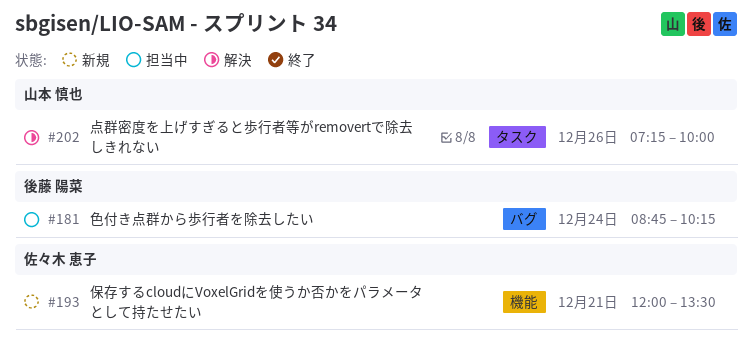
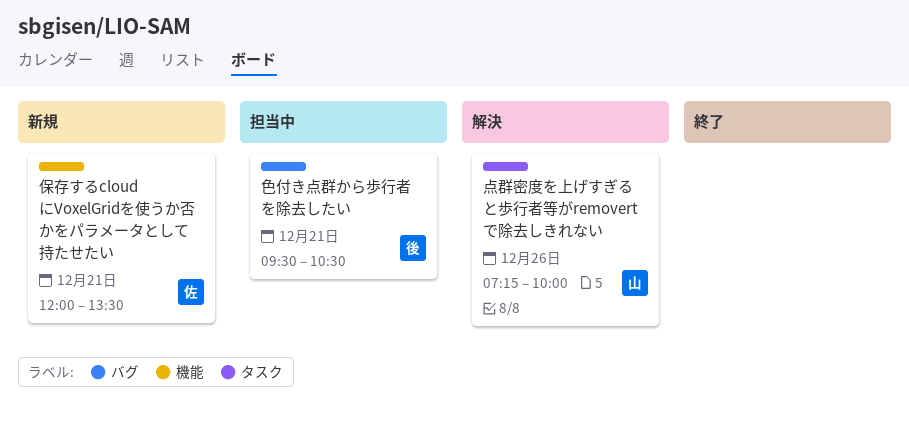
色付き点群から歩行者を除去したい, day: Dec 24 -> Dec 21
色付き点群から歩行者を除去したい, begins: 08:45 -> 09:30
色付き点群から歩行者を除去したい, ends: 10:15 -> 10:30

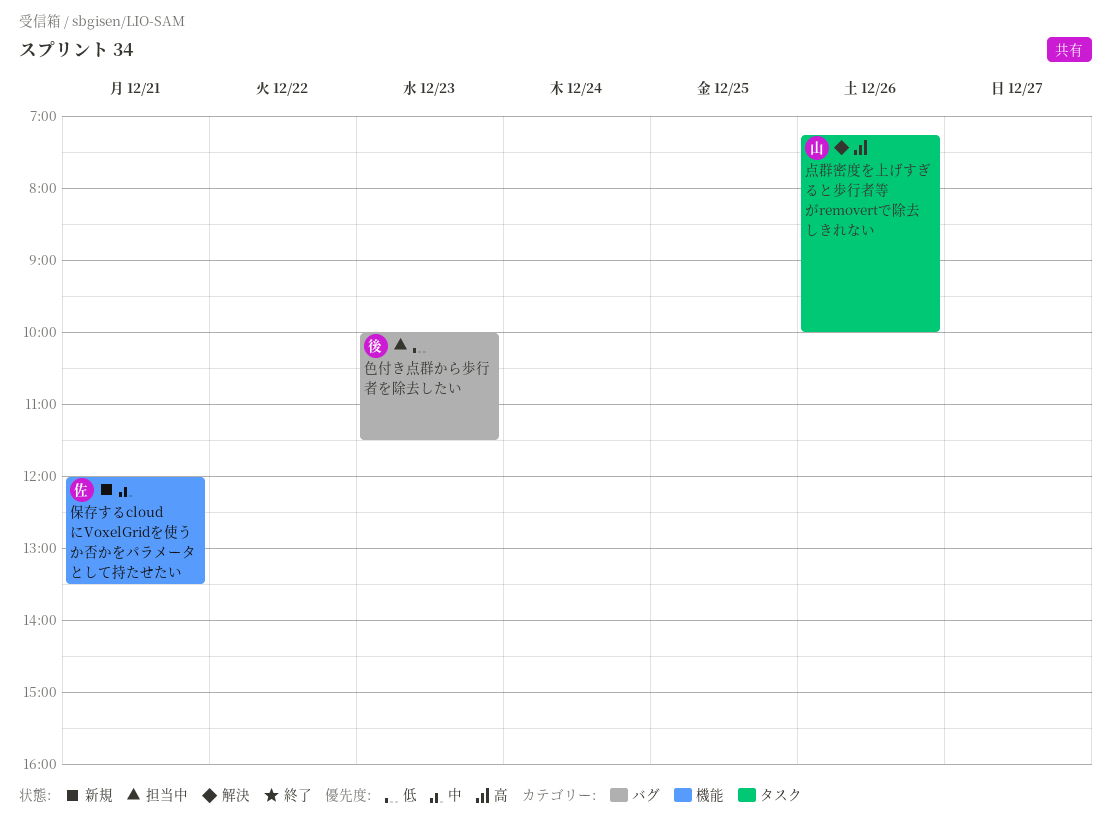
色付き点群から歩行者を除去したい, day: Dec 21 -> Dec 23
色付き点群から歩行者を除去したい, begins: 09:30 -> 10:00
色付き点群から歩行者を除去したい, ends: 10:30 -> 11:30

